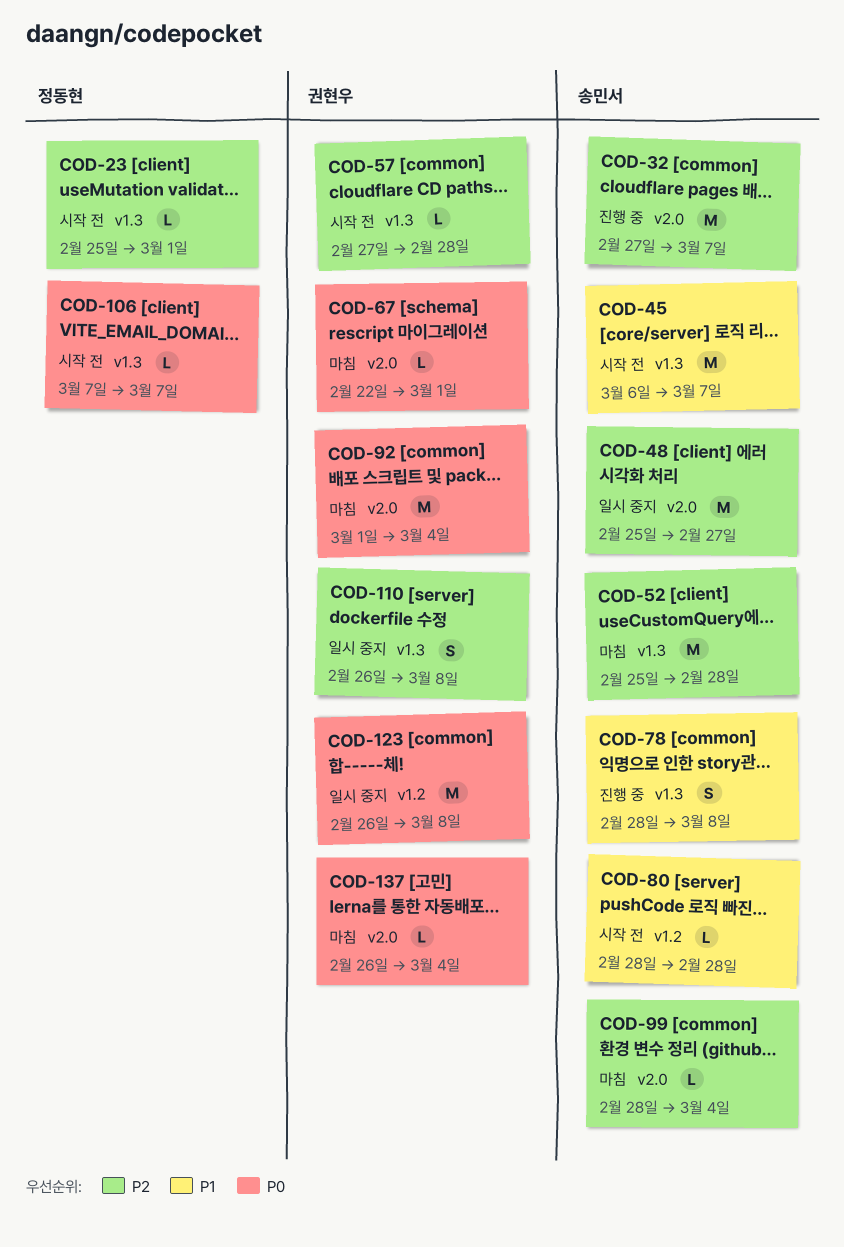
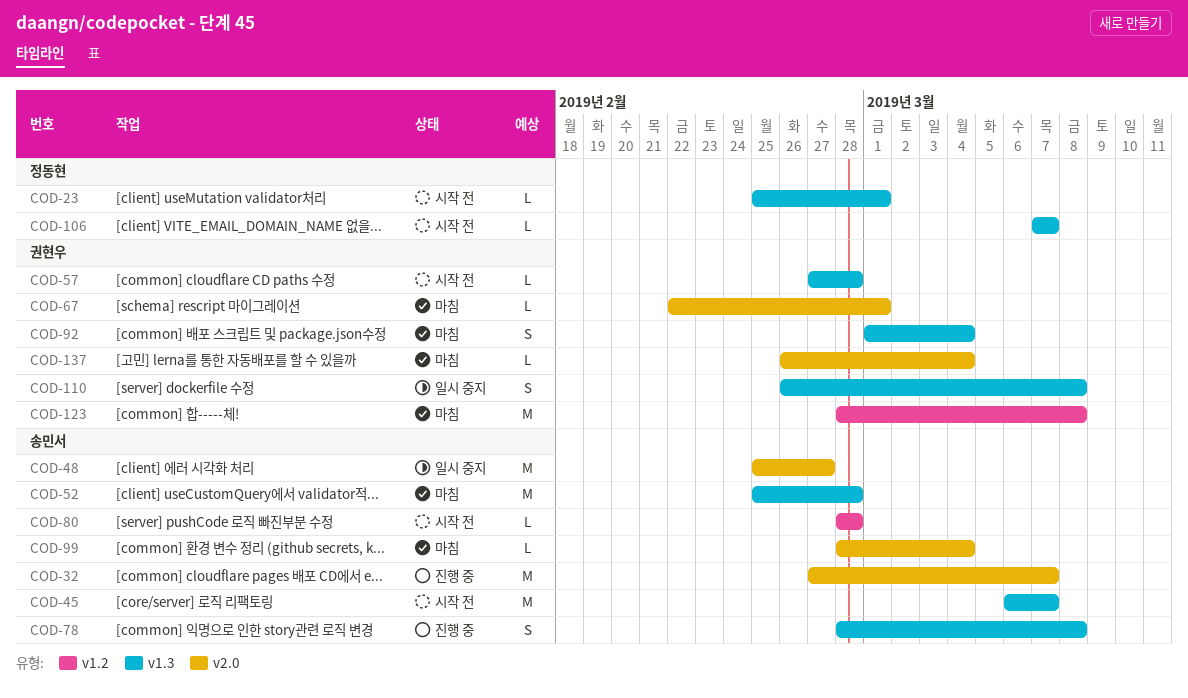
COD-92, label: v2.0 -> v1.3
COD-92, estimate: M -> S
COD-123, status: 일시 중지 -> 마침
COD-123, start: Feb 26 -> Feb 28

